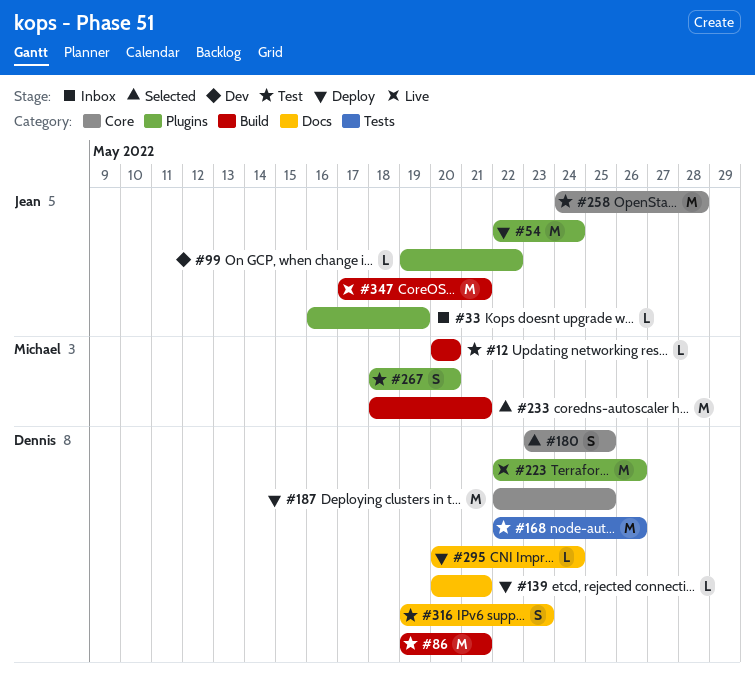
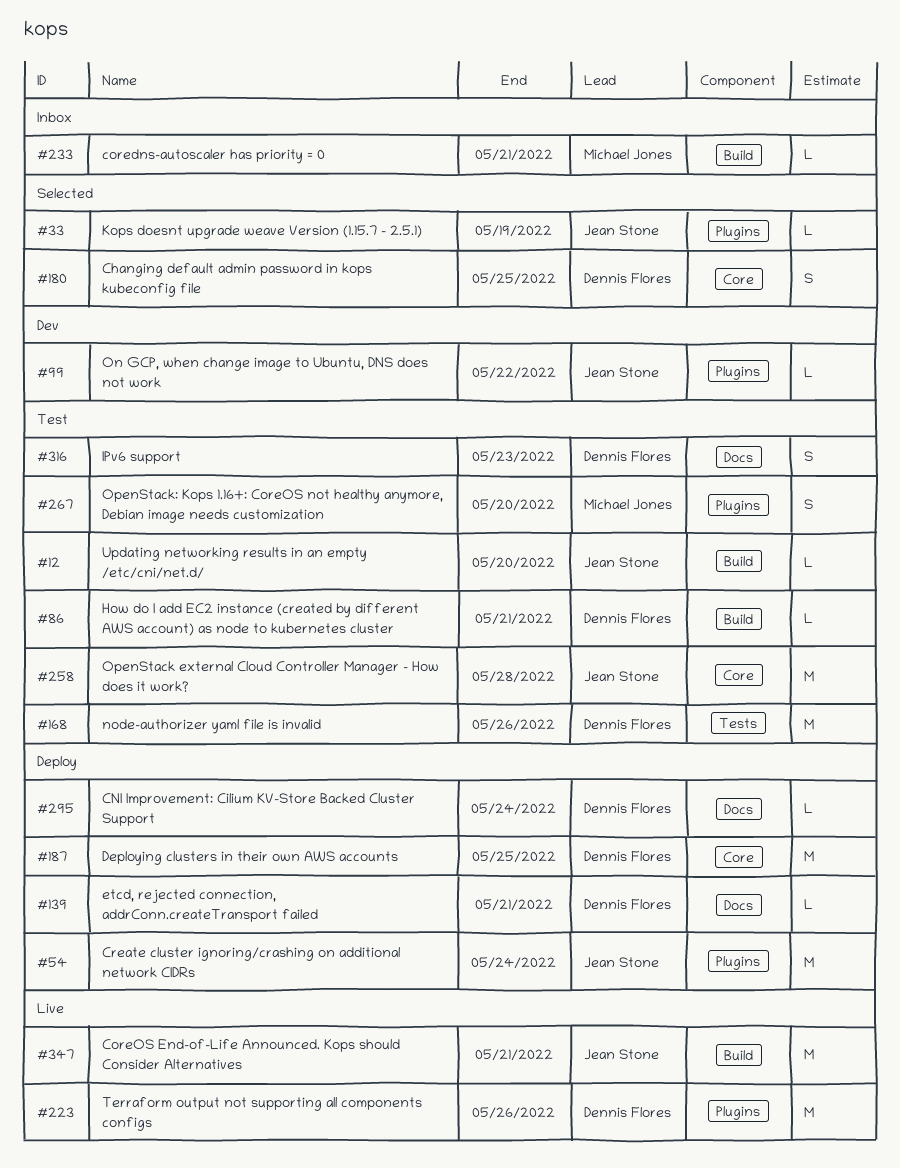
#12, owner: Michael Jones -> Jean Stone
#33, status: Inbox -> Selected
#86, estimate: M -> L
#233, status: Selected -> Inbox
#233, estimate: M -> L

